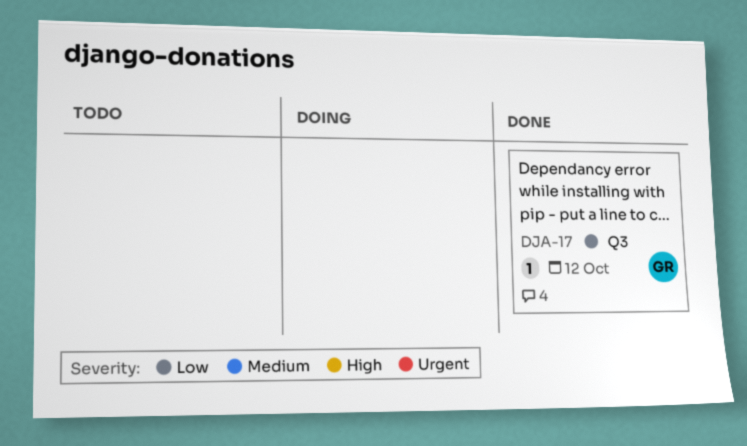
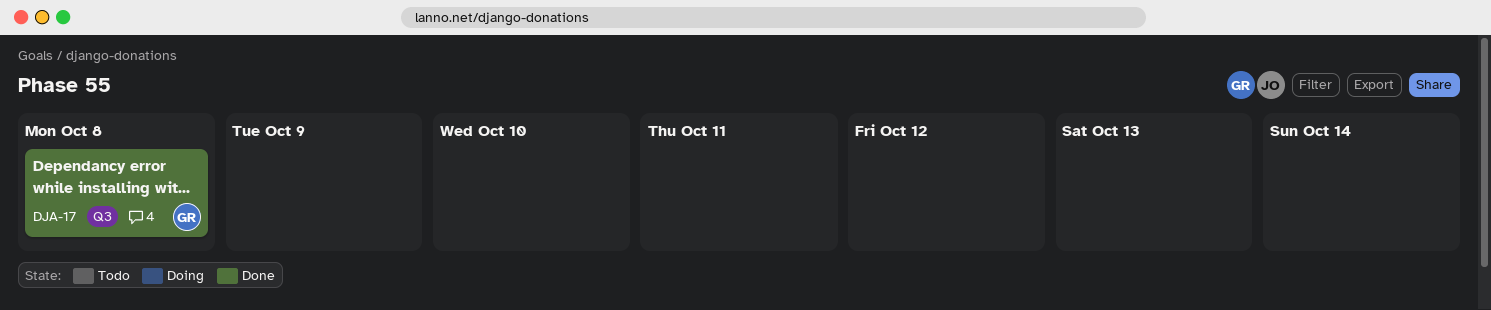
DJA-17, due: Oct 12 -> Oct 8

